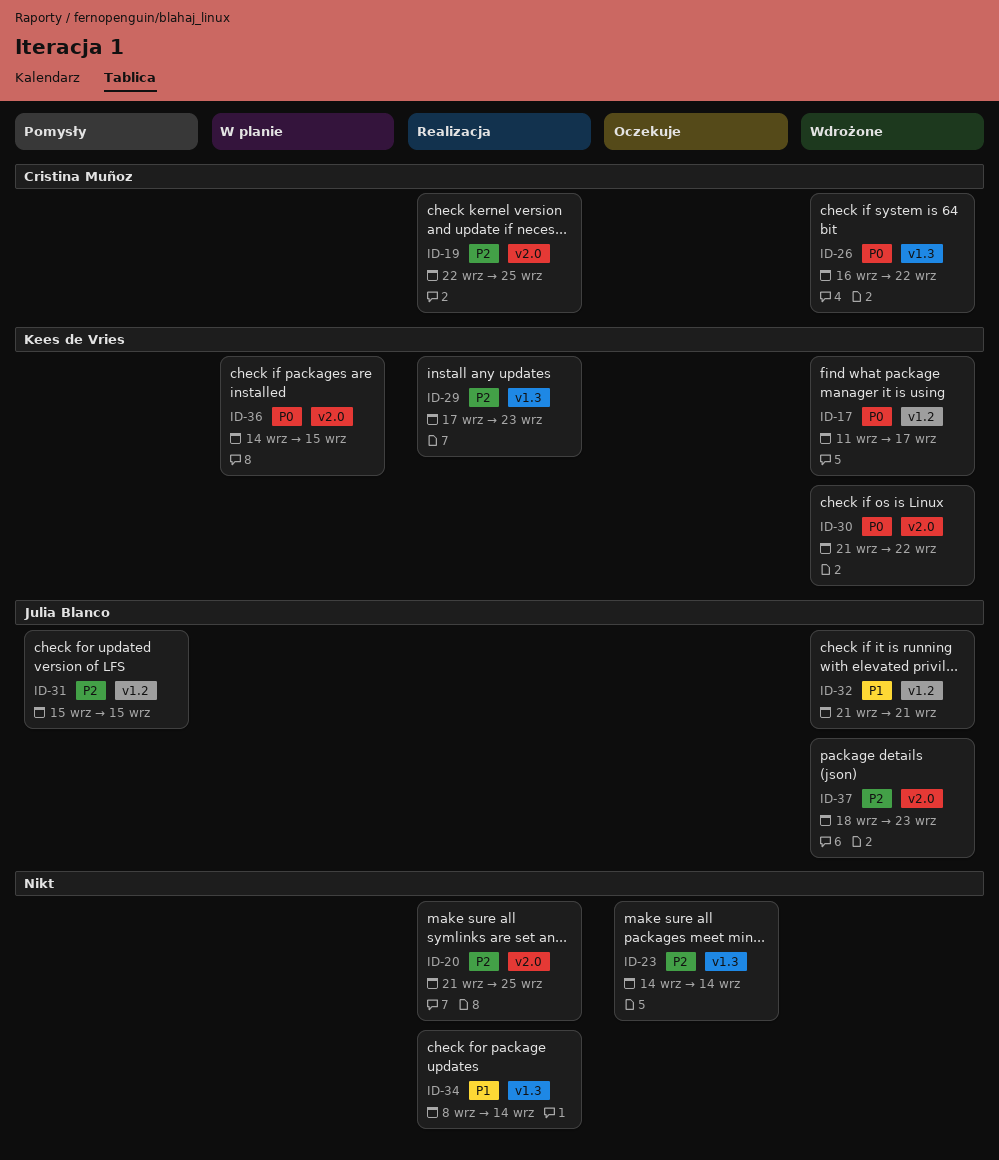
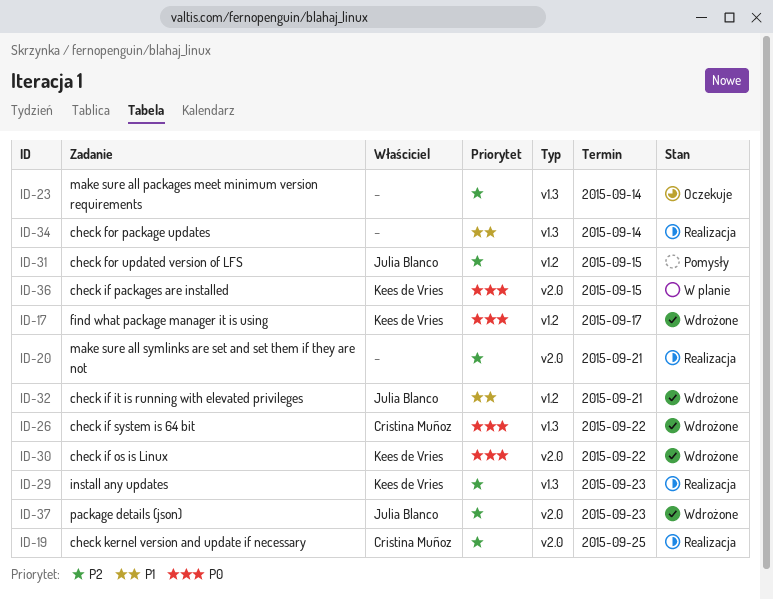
ID-20, due: Sep 25 -> Sep 21

